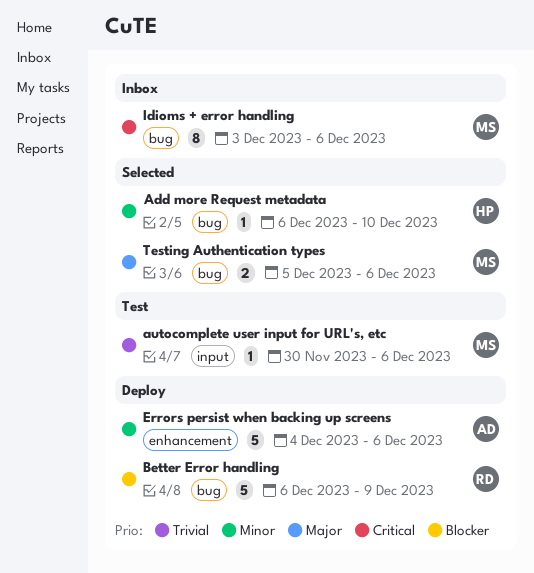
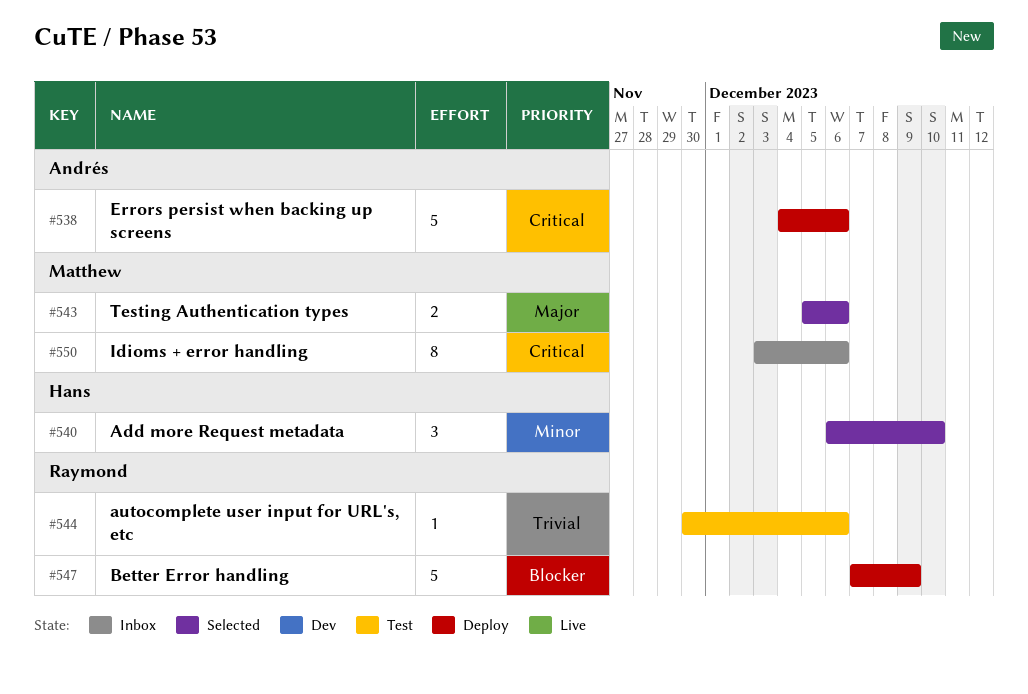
Add more Request metadata, estimate: 1 -> 3
autocomplete user input for URL's, etc, owner: Matthew -> Raymond
Better Error handling, start: Dec 6 -> Dec 7
Errors persist when backing up screens, priority: Minor -> Critical

